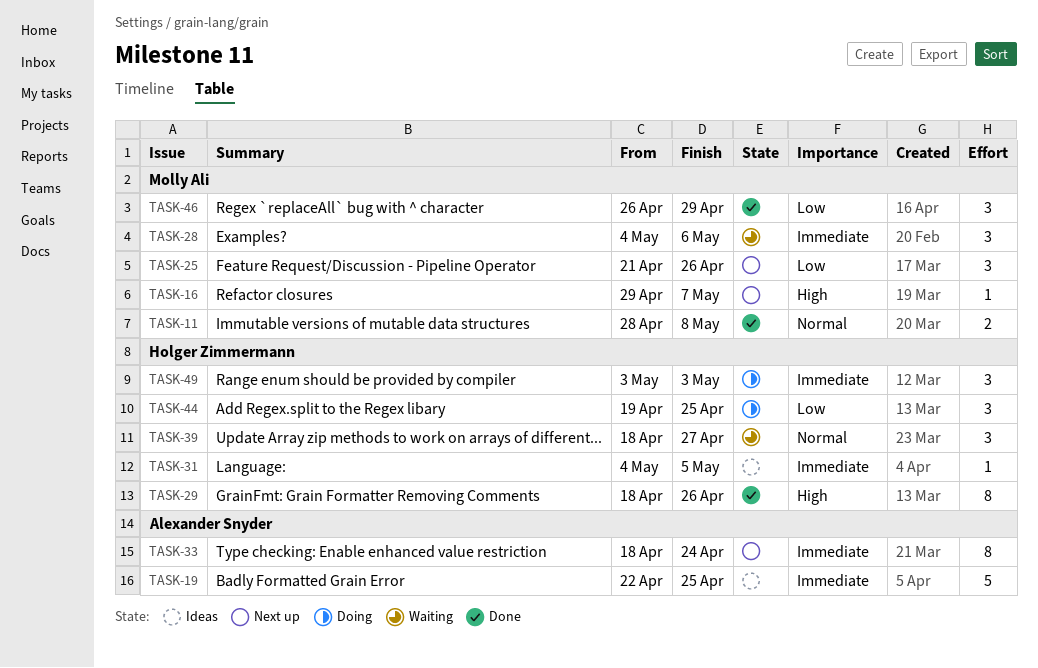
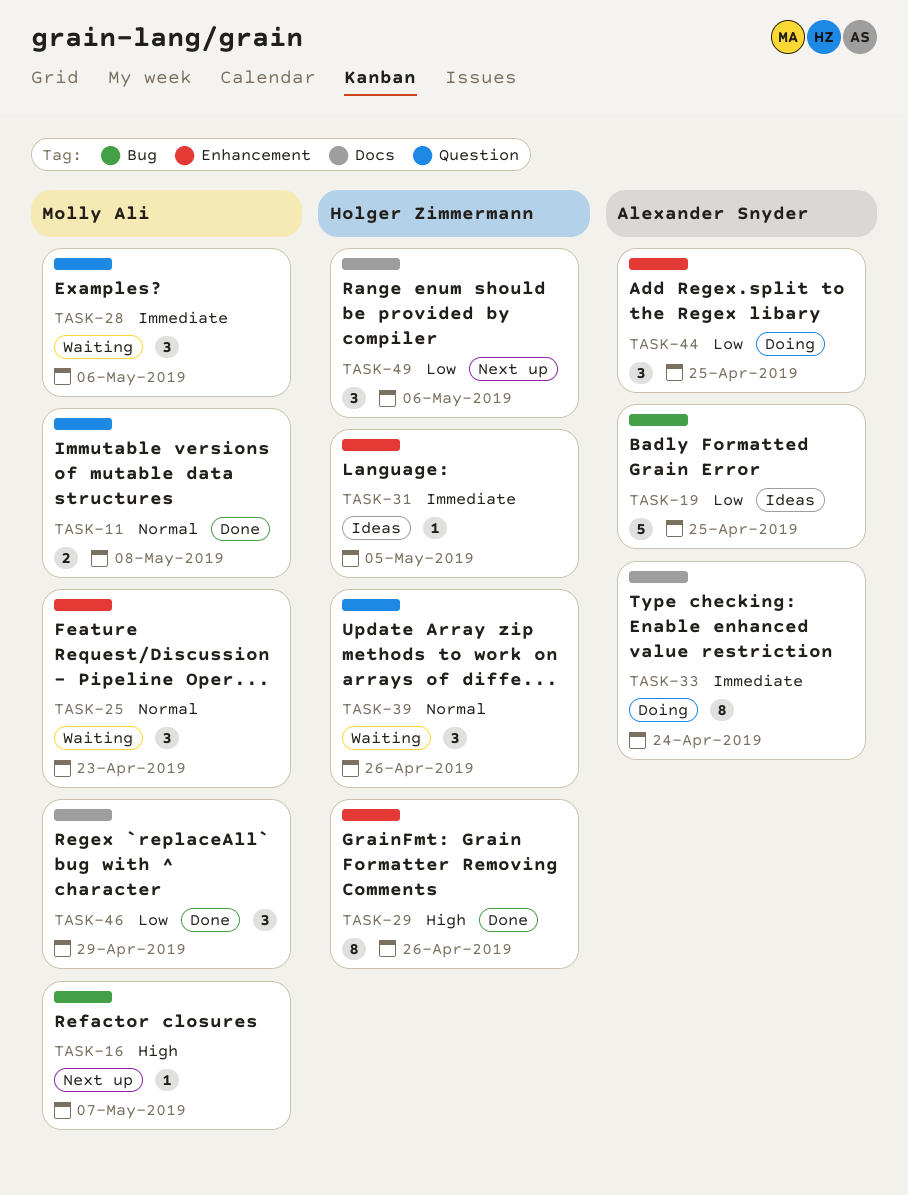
TASK-19, priority: Immediate -> Low
TASK-25, status: Next up -> Waiting
TASK-25, priority: Low -> Normal
TASK-25, due: Apr 26 -> Apr 23
TASK-33, status: Next up -> Doing
TASK-39, due: Apr 27 -> Apr 26
TASK-44, owner: Holger Zimmermann -> Alexander Snyder
TASK-49, status: Doing -> Next up
TASK-49, priority: Immediate -> Low
TASK-49, due: May 3 -> May 6

